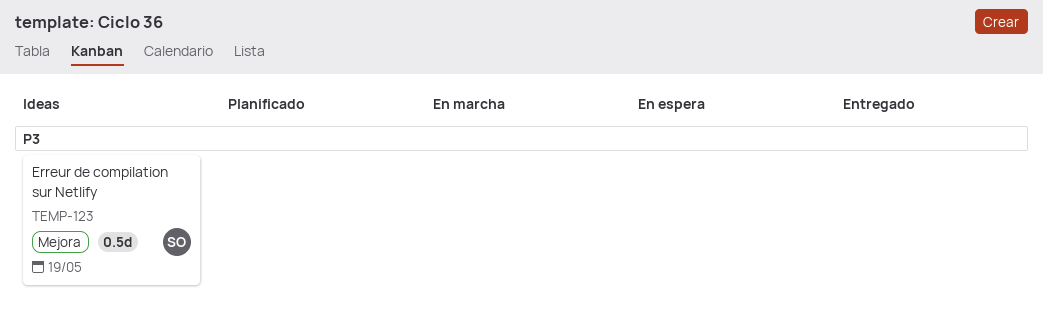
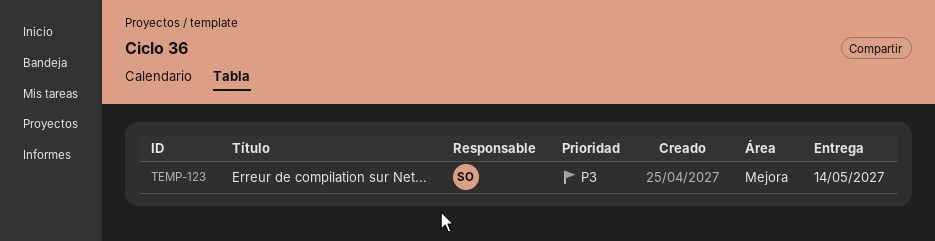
TEMP-123, due: May 19 -> May 14

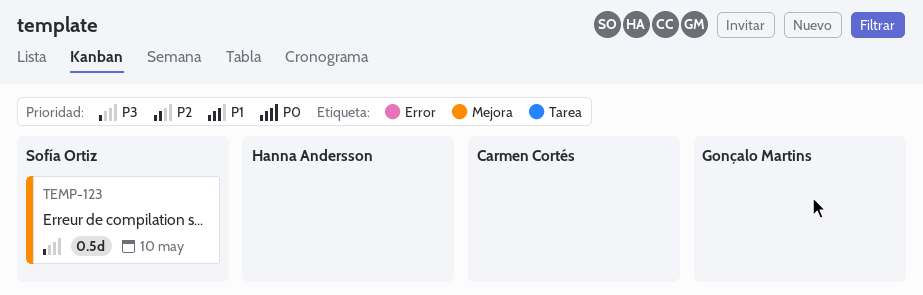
TEMP-123, due: May 14 -> May 10

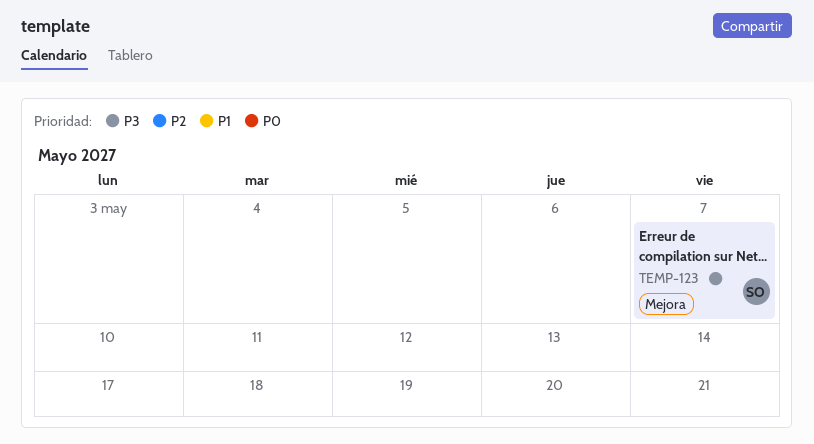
TEMP-123, due: May 10 -> May 7

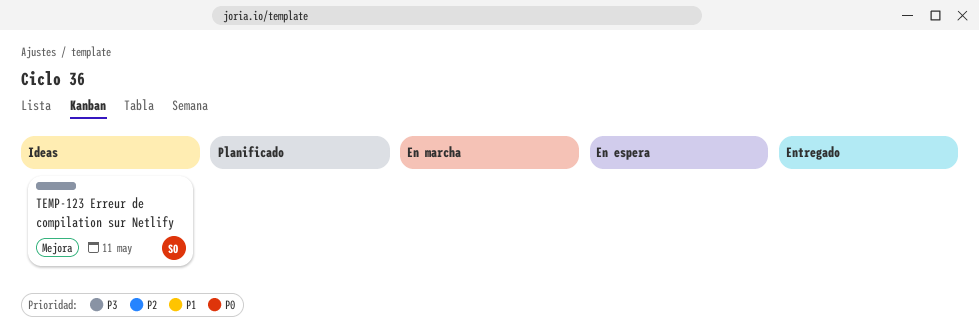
TEMP-123, due: May 7 -> May 11

